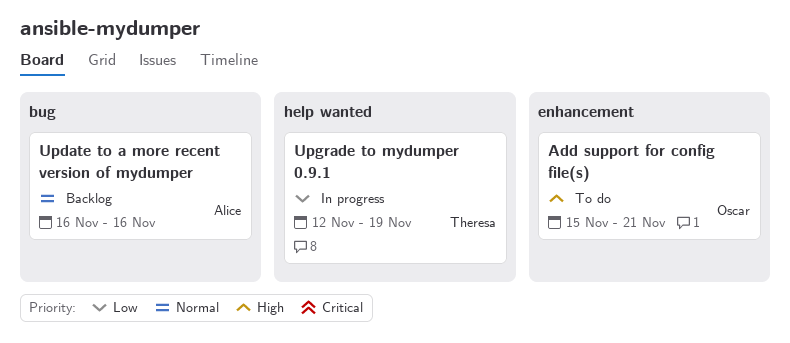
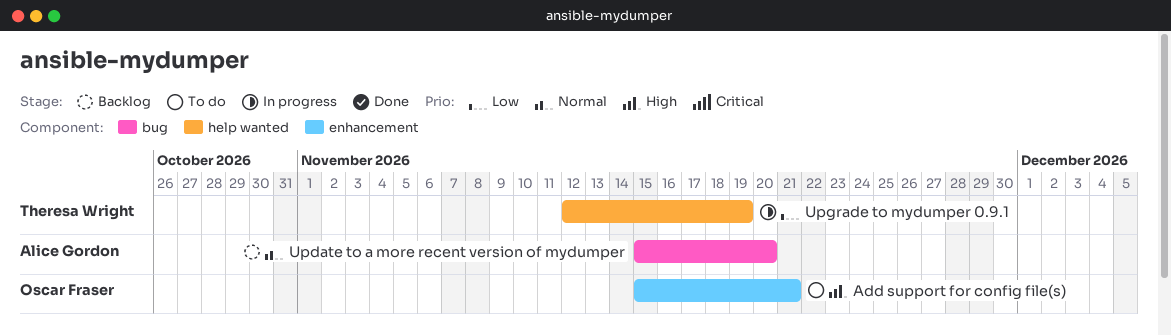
Update to a more recent version of mydumper, start: Nov 16 -> Nov 15
Update to a more recent version of mydumper, due: Nov 16 -> Nov 20

